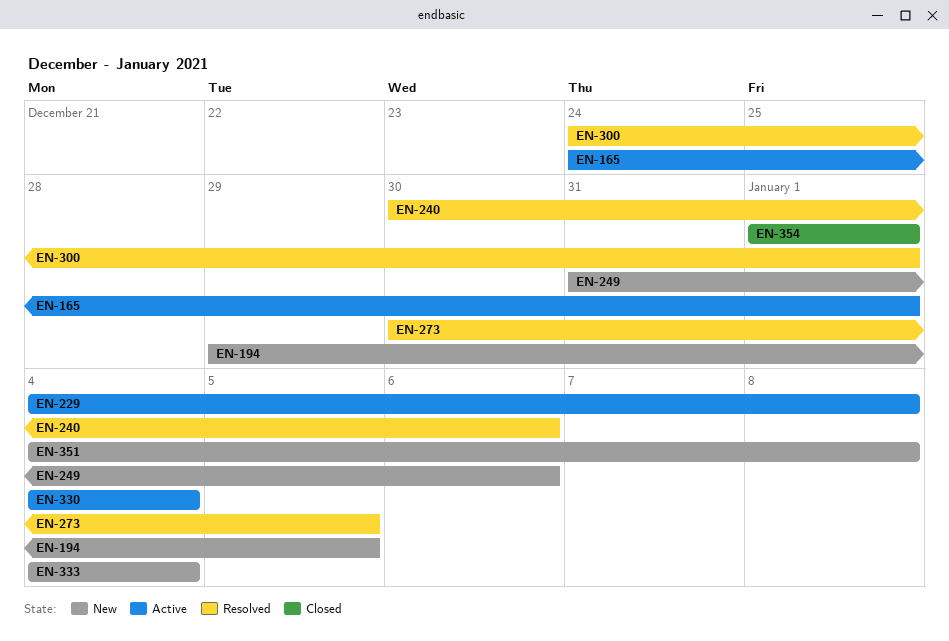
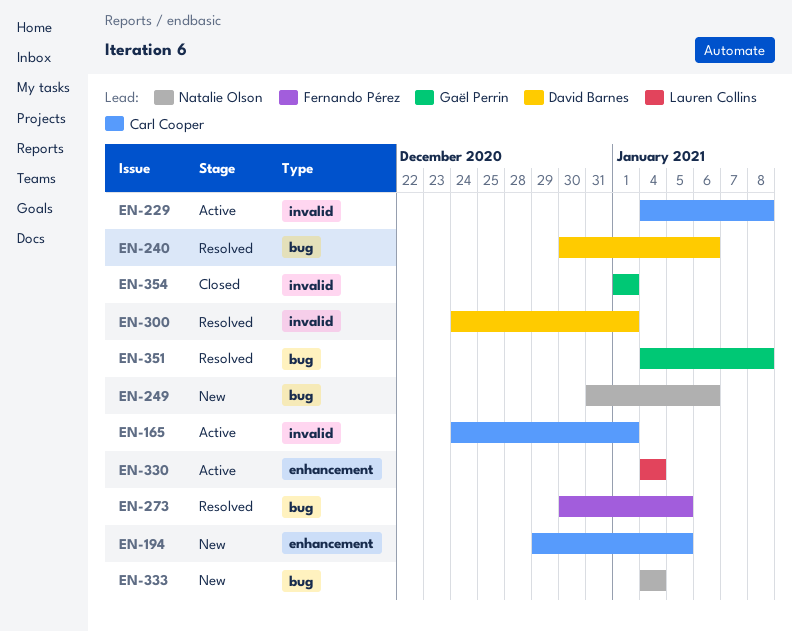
EN-351, status: New -> Resolved

